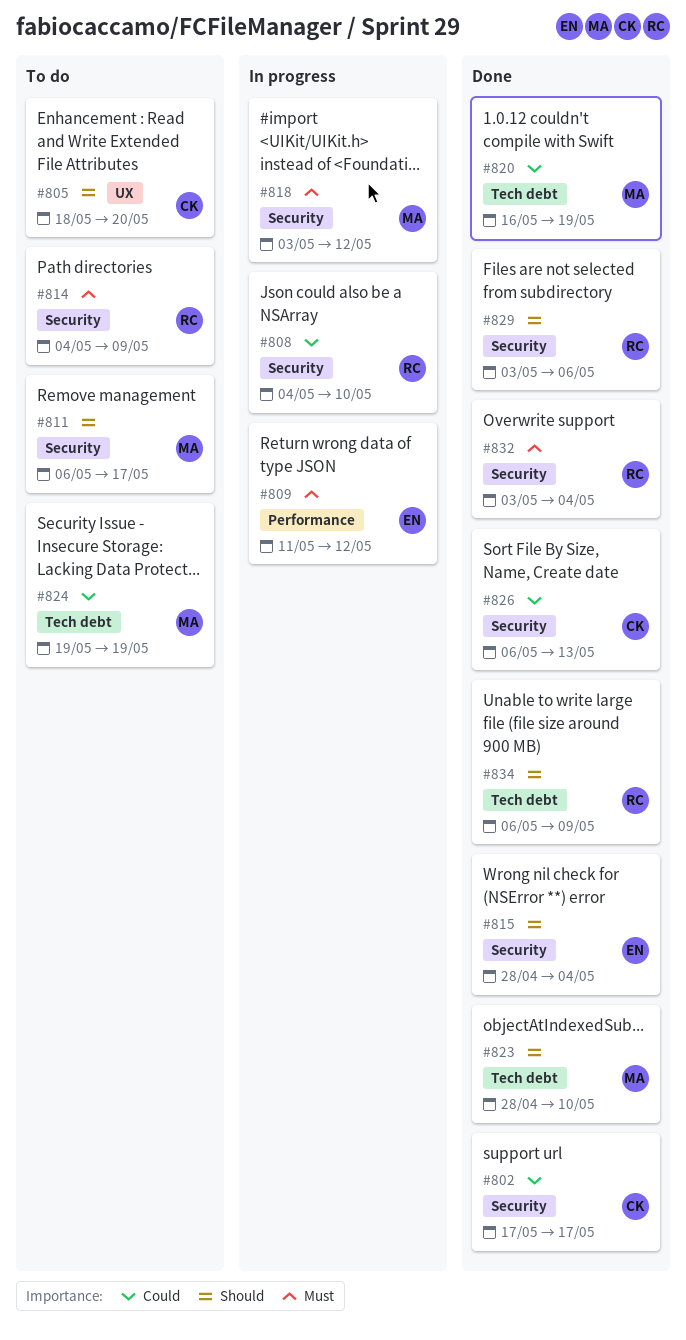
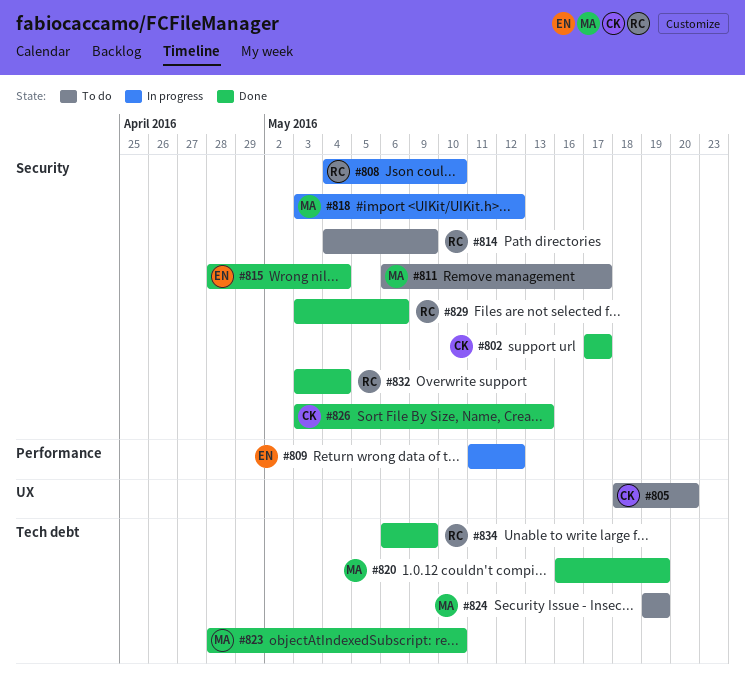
#826, start: May 6 -> May 3

